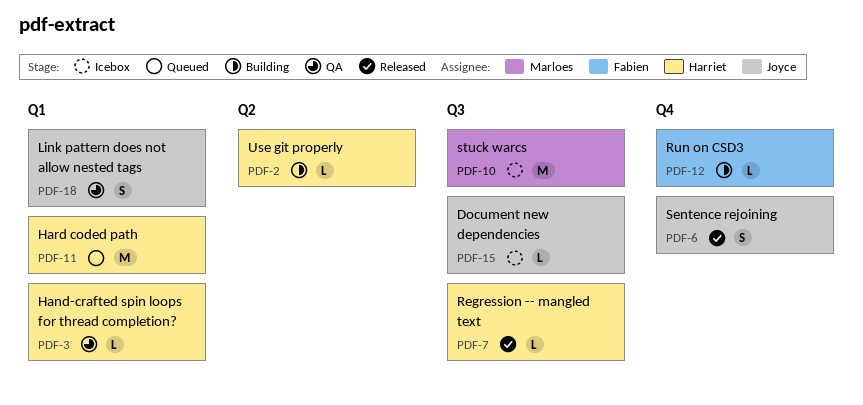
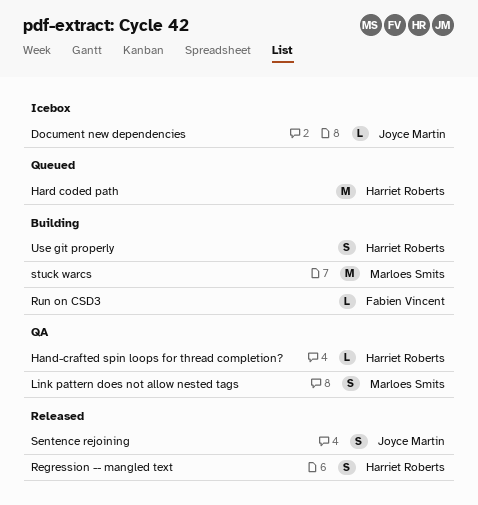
Link pattern does not allow nested tags, owner: Joyce Martin -> Marloes Smits
Regression -- mangled text, estimate: L -> S
stuck warcs, status: Icebox -> Building
Use git properly, estimate: L -> S

